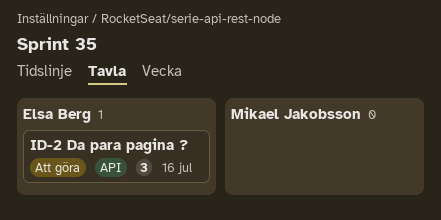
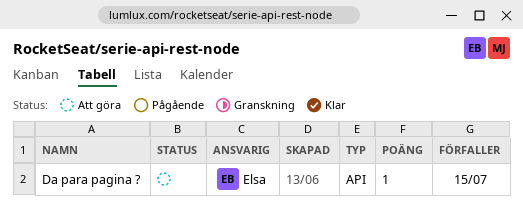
Da para pagina ?, estimate: 3 -> 1
Da para pagina ?, due: Jul 16 -> Jul 15

